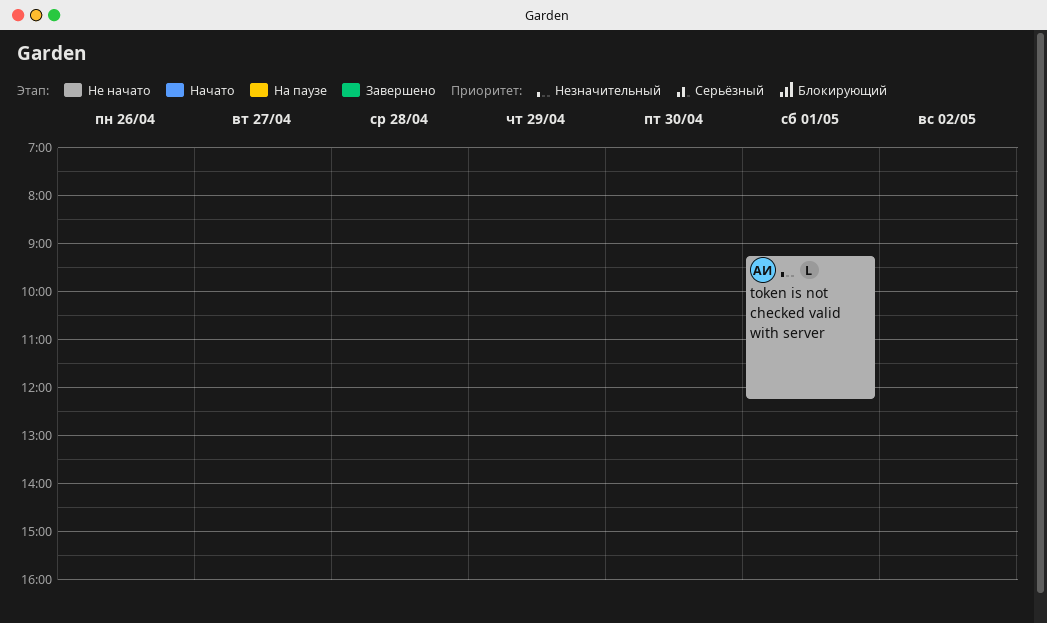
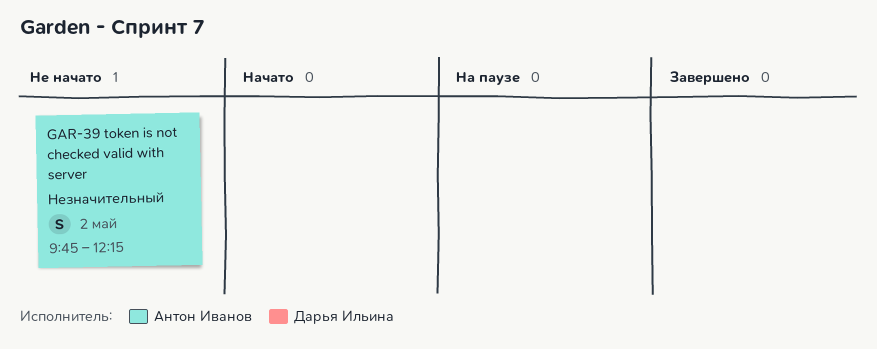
token is not checked valid with server, estimate: L -> S
token is not checked valid with server, day: May 1 -> May 2
token is not checked valid with server, begins: 09:15 -> 09:45

